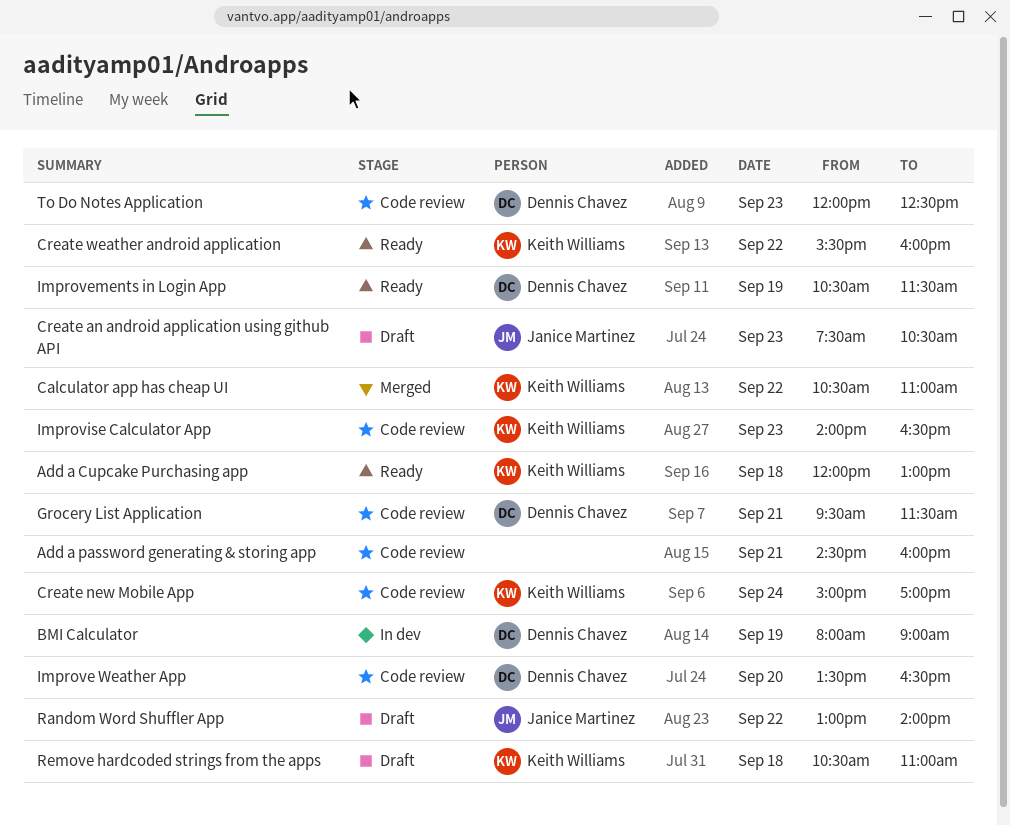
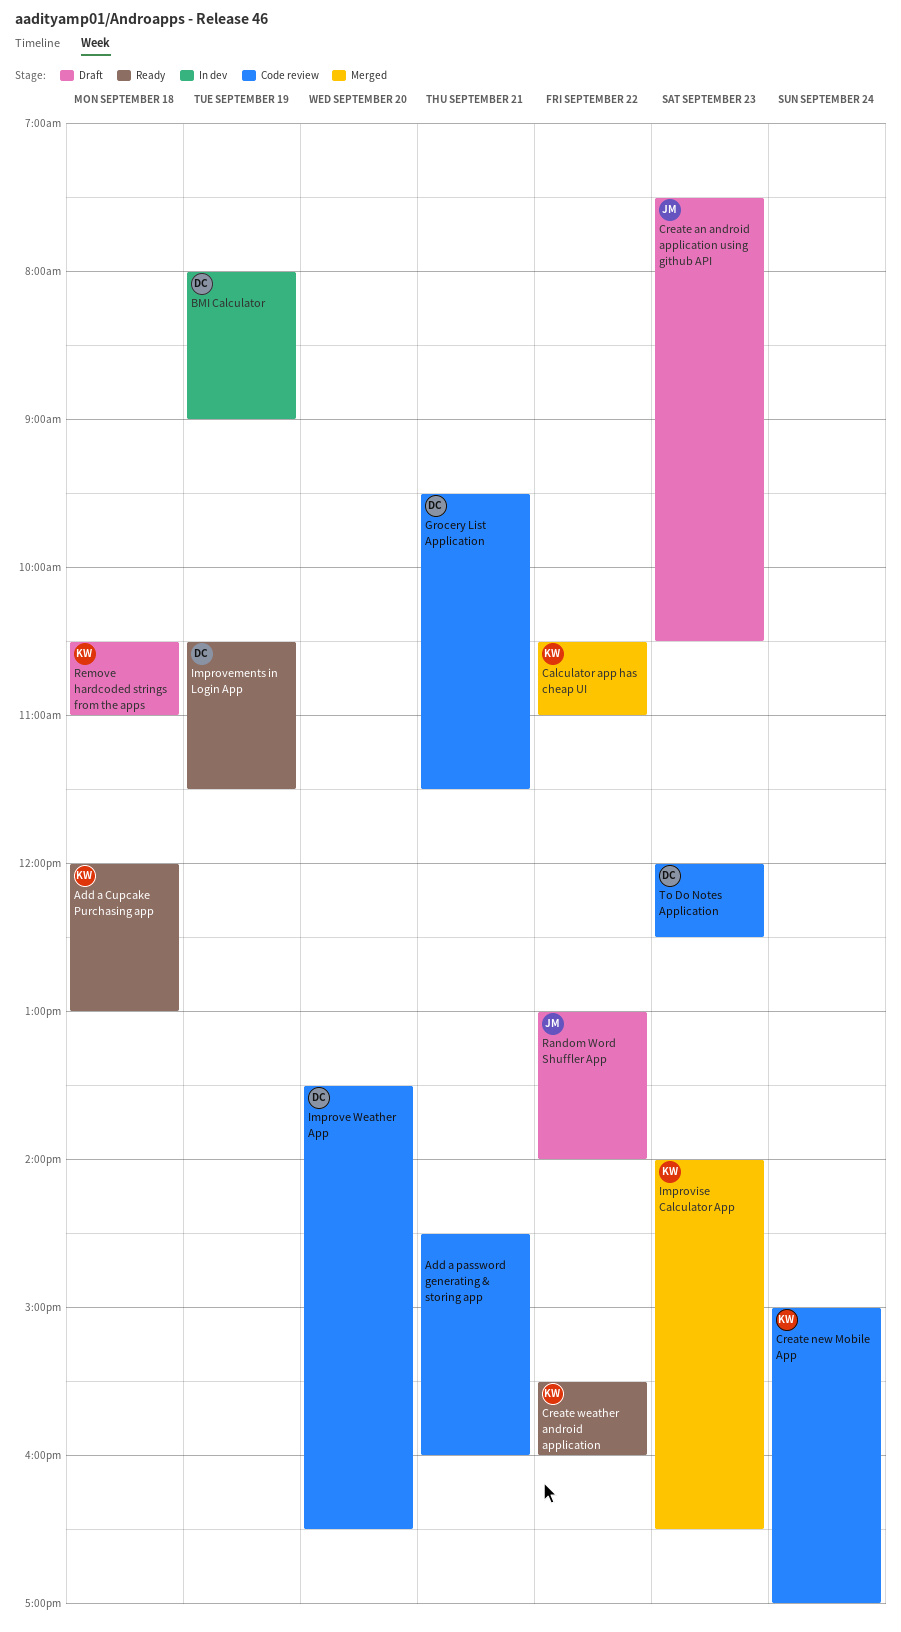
Improvise Calculator App, status: Code review -> Merged

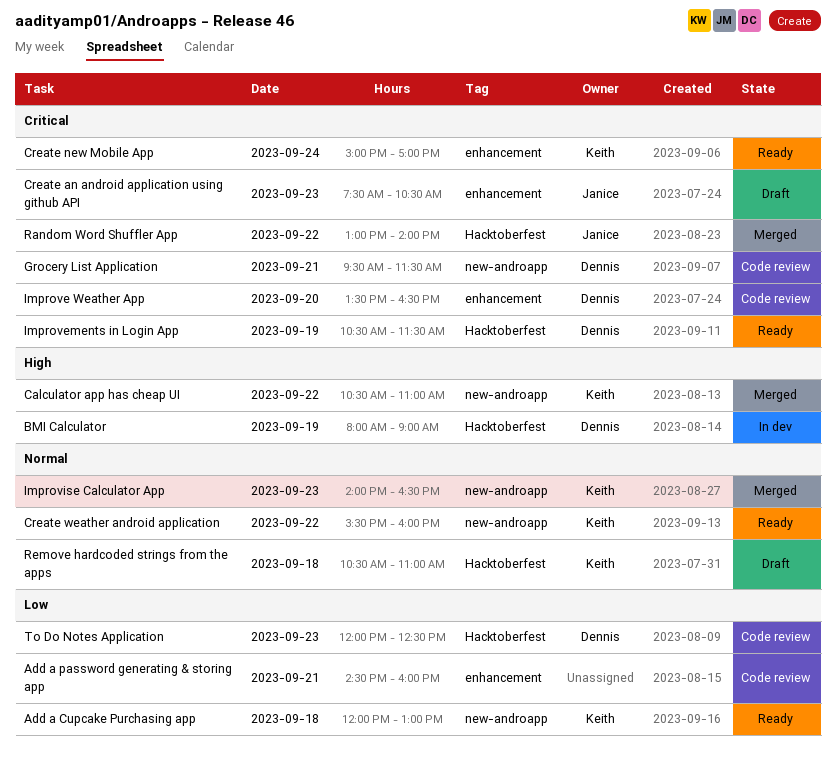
Create new Mobile App, status: Code review -> Ready
Random Word Shuffler App, status: Draft -> Merged

